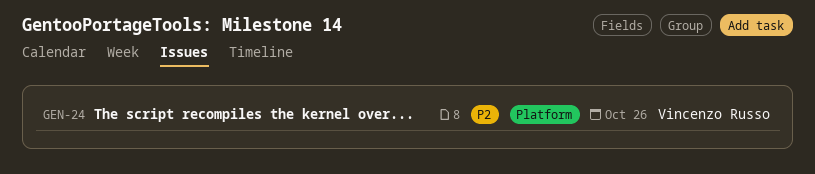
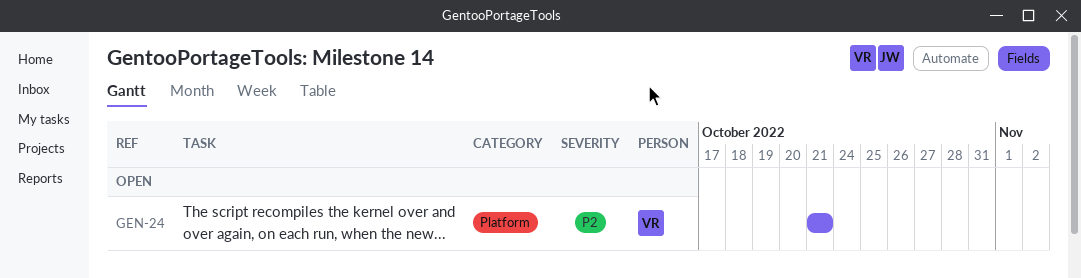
GEN-24, due: Oct 26 -> Oct 21

